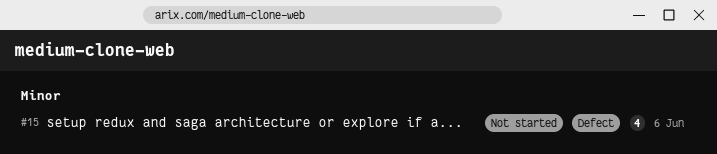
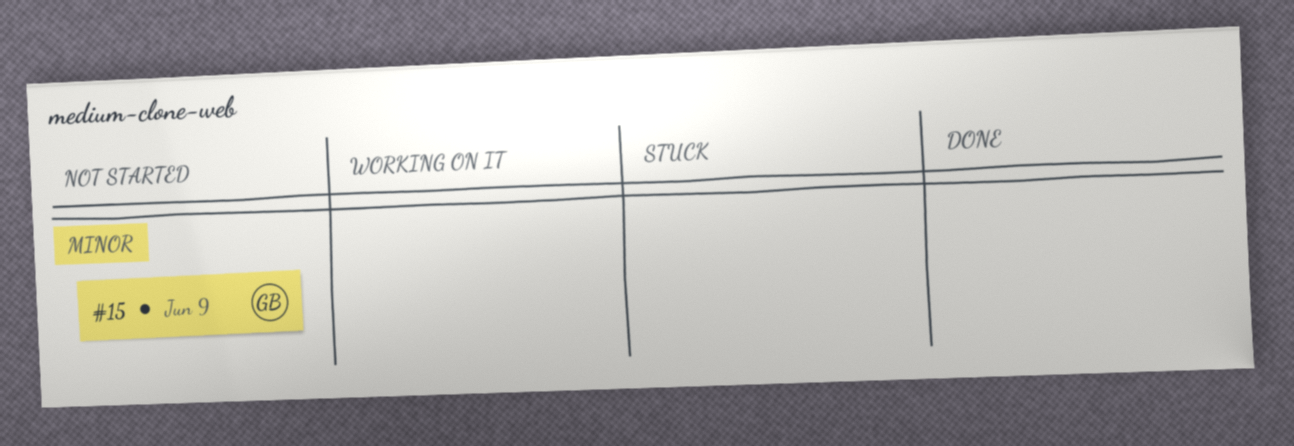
#15, estimate: 4 -> 1
#15, due: Jun 6 -> Jun 9

